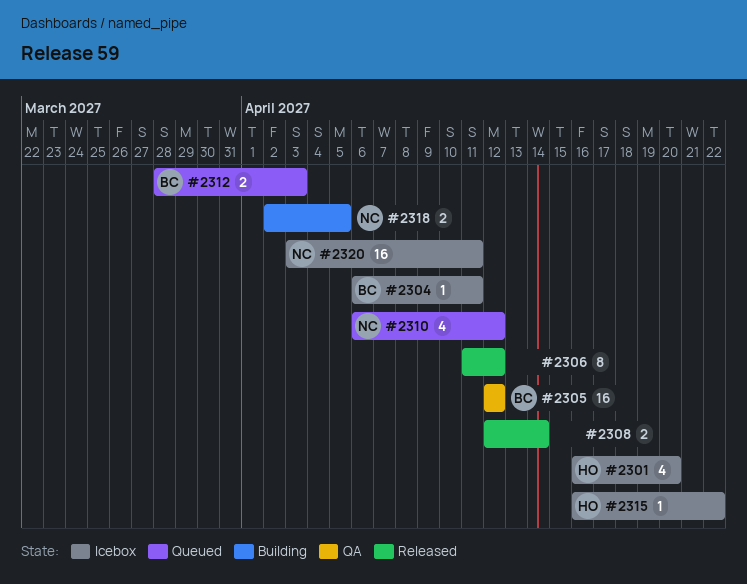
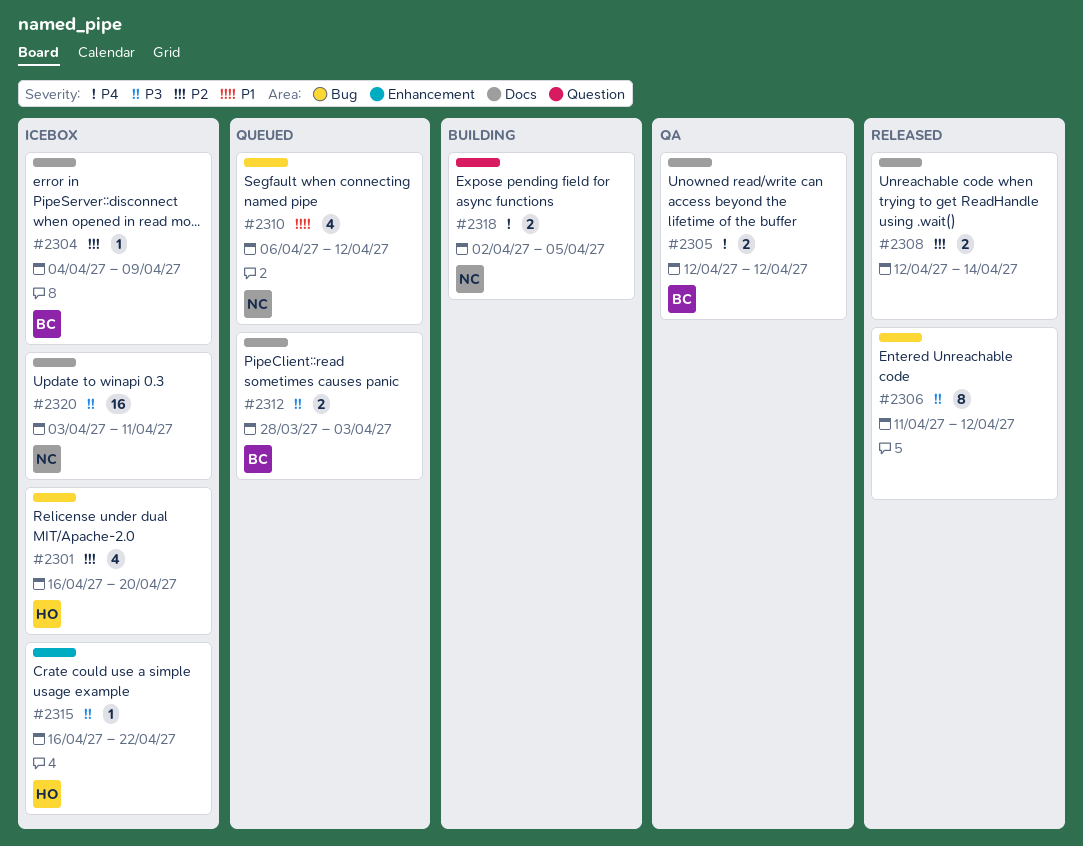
#2304, start: Apr 6 -> Apr 4
#2304, due: Apr 11 -> Apr 9
#2305, estimate: 16 -> 2

